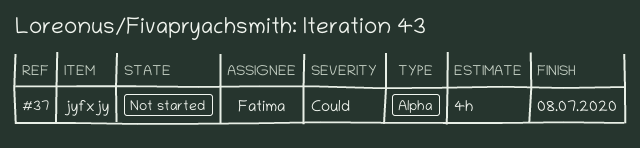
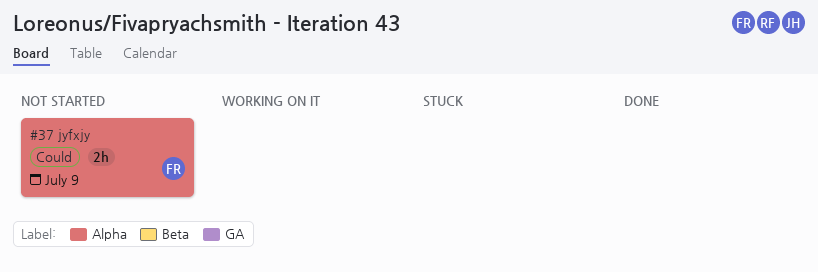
#37, estimate: 4h -> 2h
#37, due: Jul 8 -> Jul 9

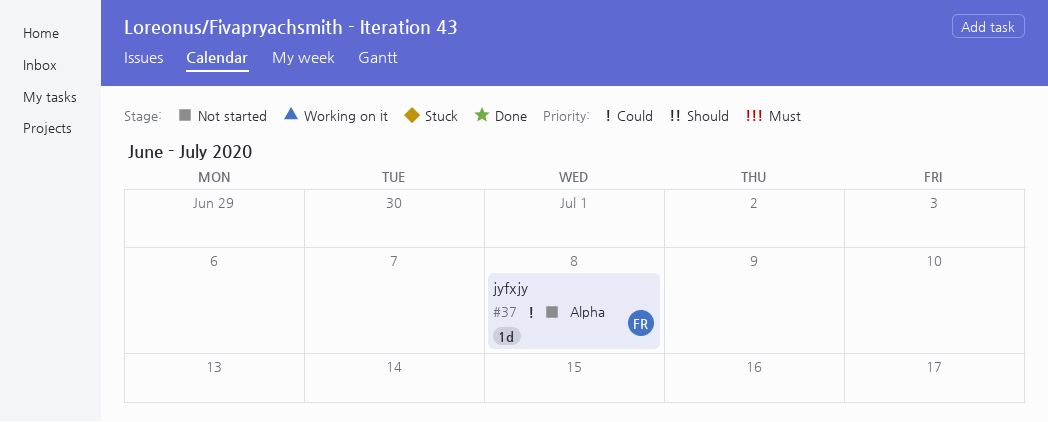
#37, estimate: 2h -> 1d
#37, due: Jul 9 -> Jul 8

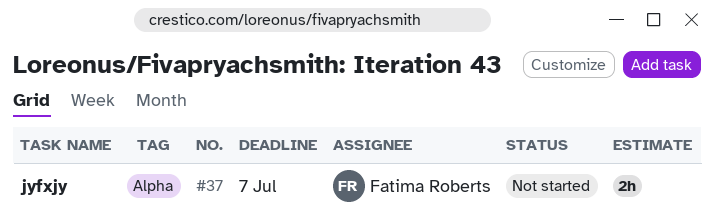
#37, estimate: 1d -> 2h
#37, due: Jul 8 -> Jul 7

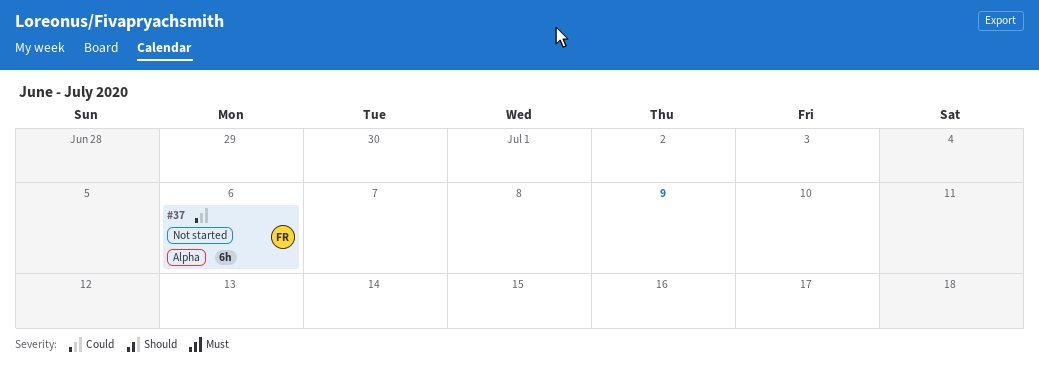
#37, estimate: 2h -> 6h
#37, due: Jul 7 -> Jul 6

